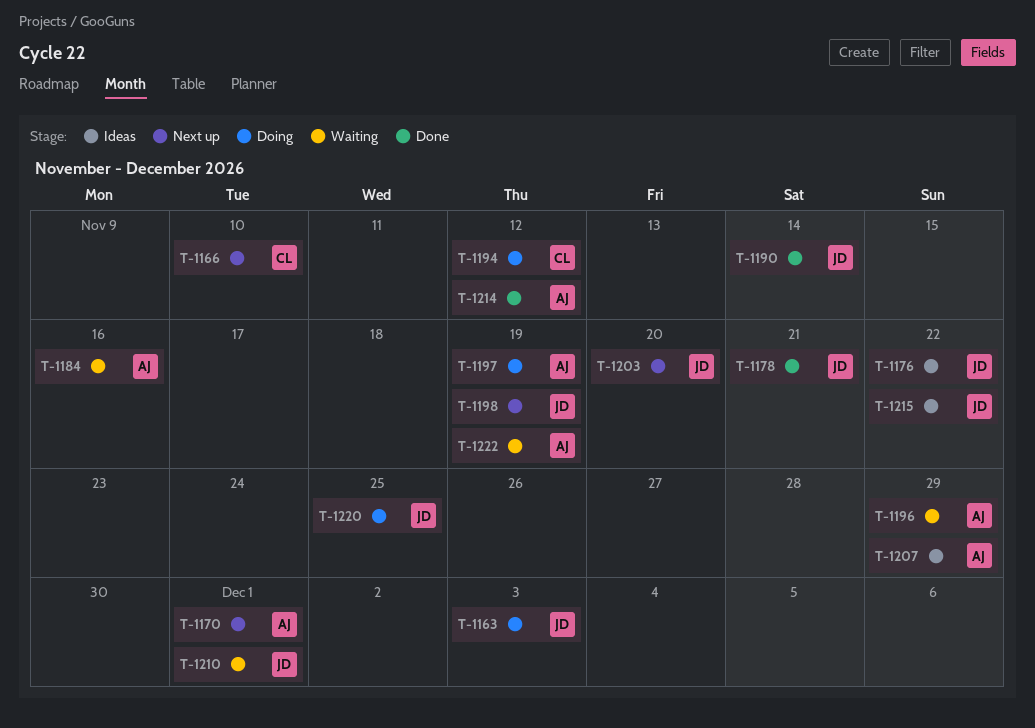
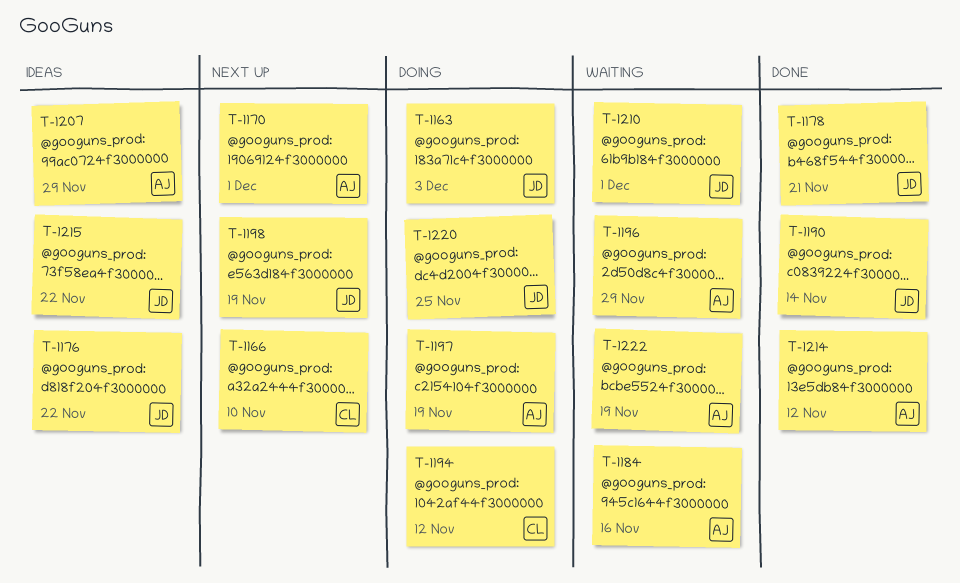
T-1203: present -> none

